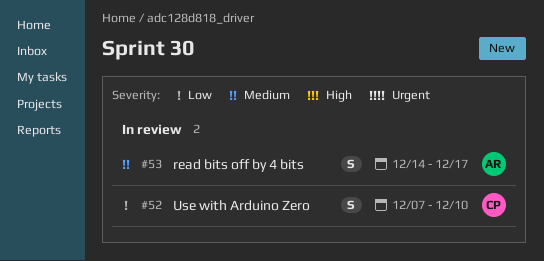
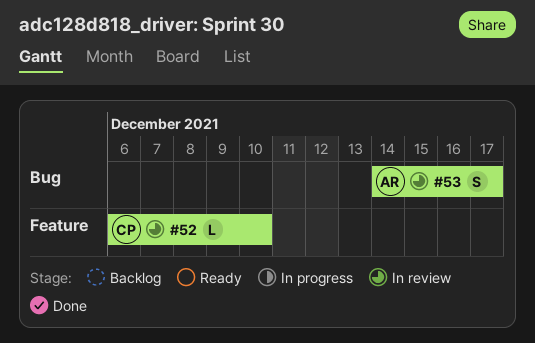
#52, estimate: S -> L
#52, start: Dec 7 -> Dec 6

